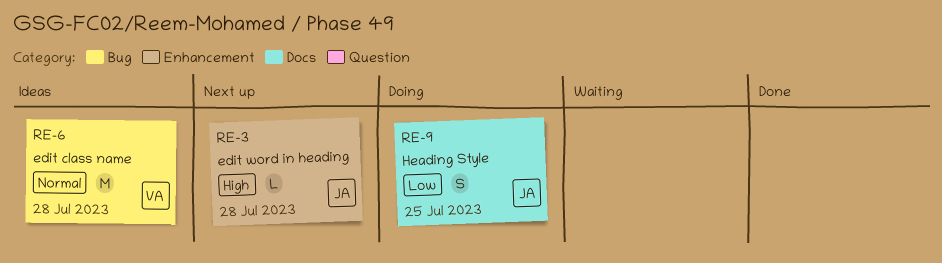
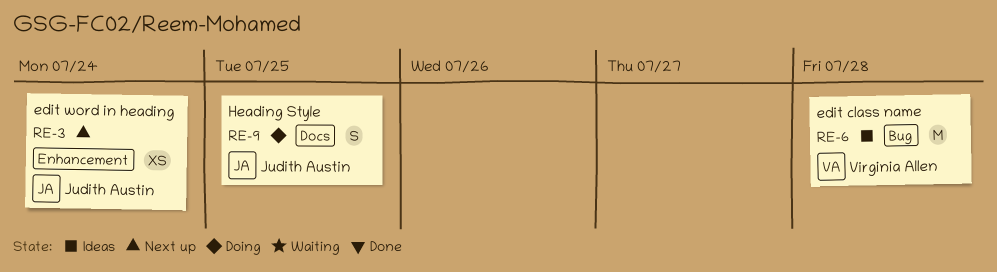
RE-3, estimate: L -> XS
RE-3, due: Jul 28 -> Jul 24

